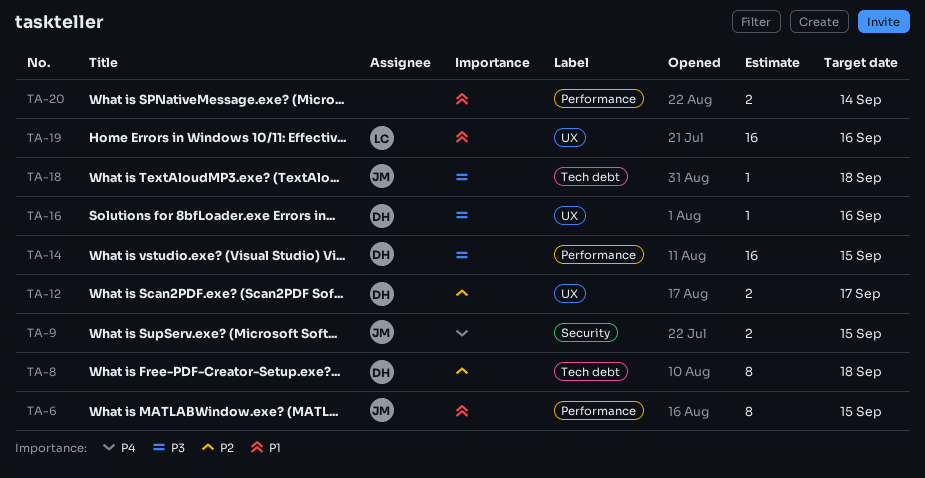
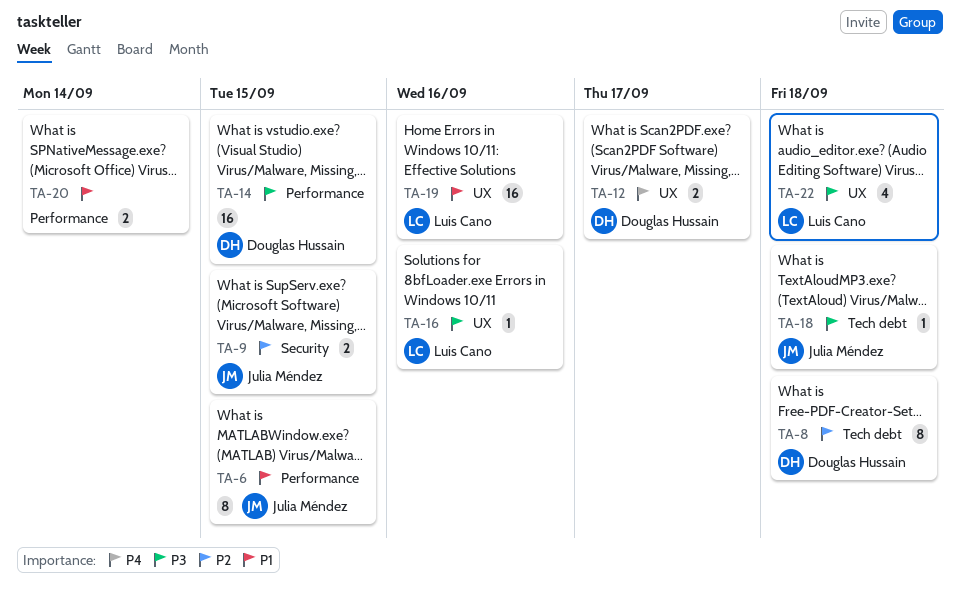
TA-9, priority: P4 -> P2
TA-12, priority: P2 -> P4
TA-16, owner: Douglas Hussain -> Luis Cano
TA-22: none -> present

